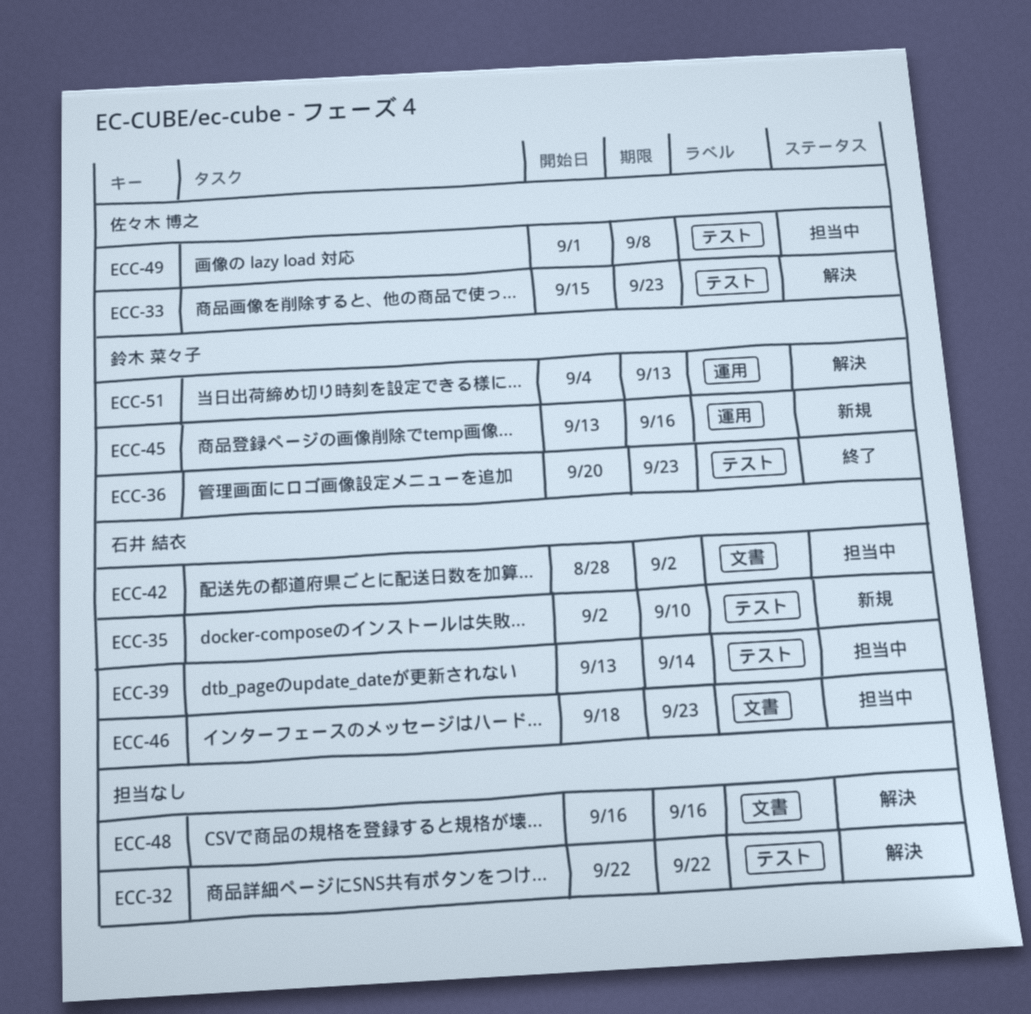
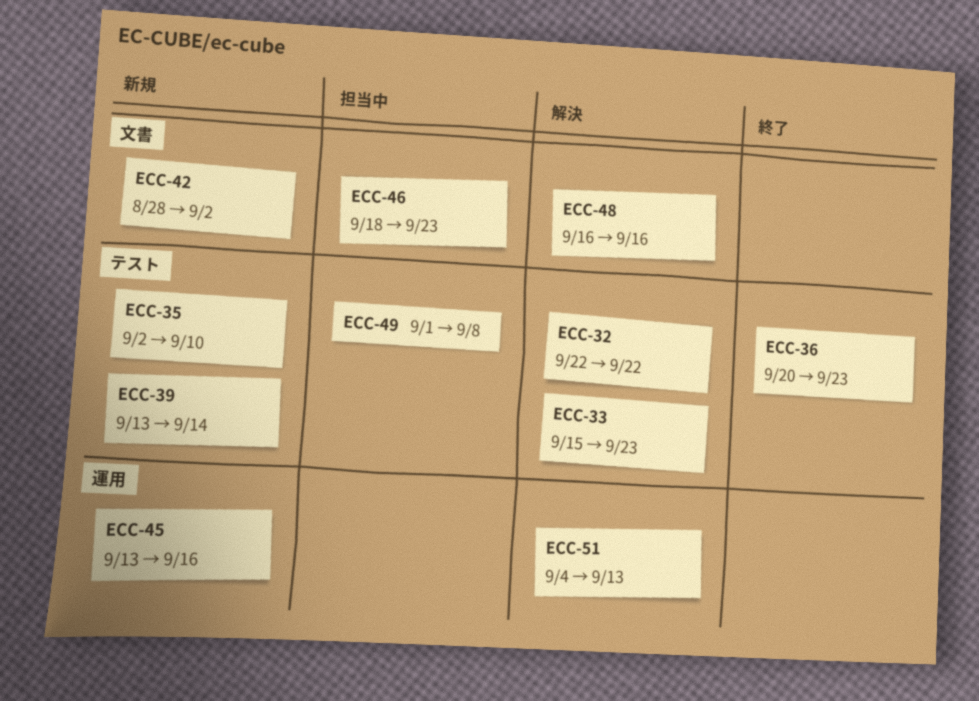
ECC-39, status: 担当中 -> 新規
ECC-42, status: 担当中 -> 新規

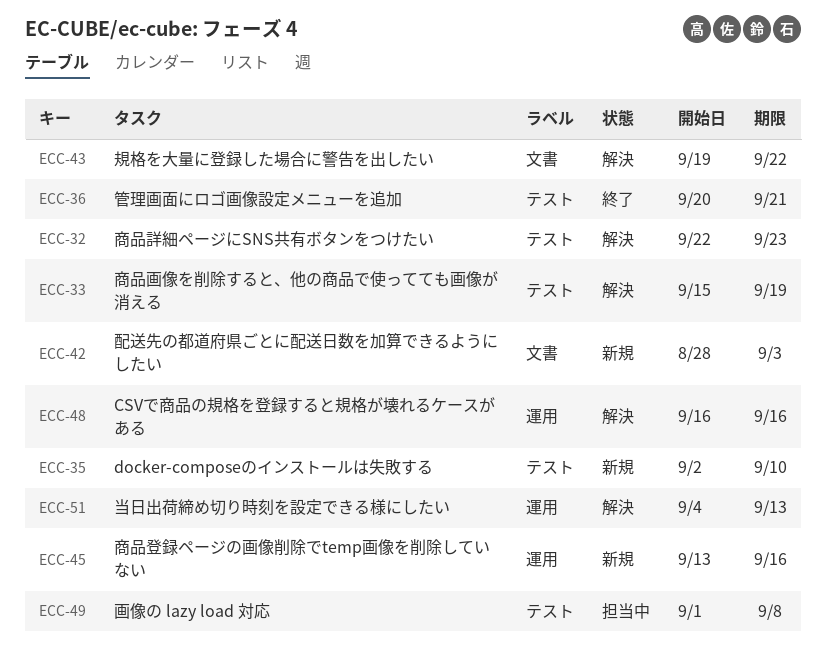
ECC-32, due: Sep 22 -> Sep 23
ECC-33, due: Sep 23 -> Sep 19
ECC-36, due: Sep 23 -> Sep 21
ECC-39: present -> none
ECC-42, due: Sep 2 -> Sep 3
ECC-43: none -> present
ECC-46: present -> none
ECC-48, label: 文書 -> 運用

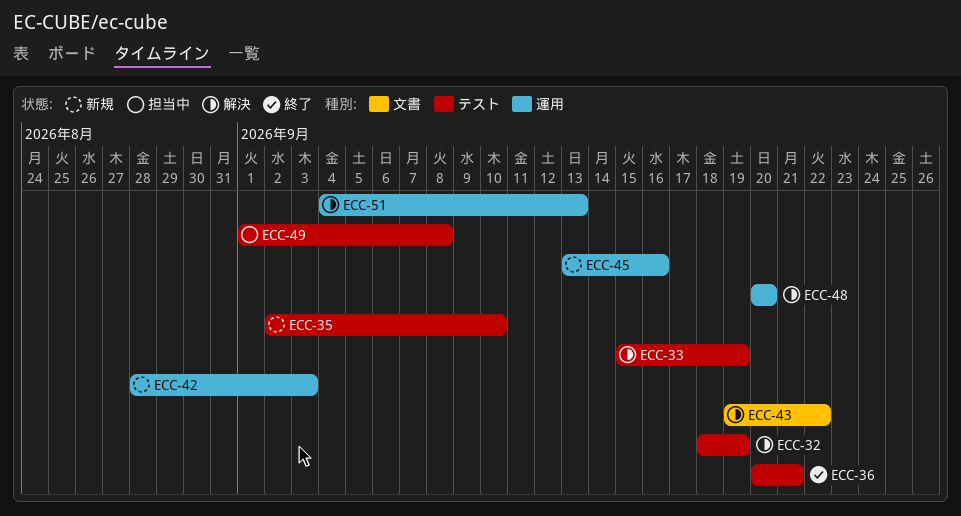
ECC-32, start: Sep 22 -> Sep 18
ECC-32, due: Sep 23 -> Sep 19
ECC-42, label: 文書 -> 運用
ECC-48, start: Sep 16 -> Sep 20
ECC-48, due: Sep 16 -> Sep 20

